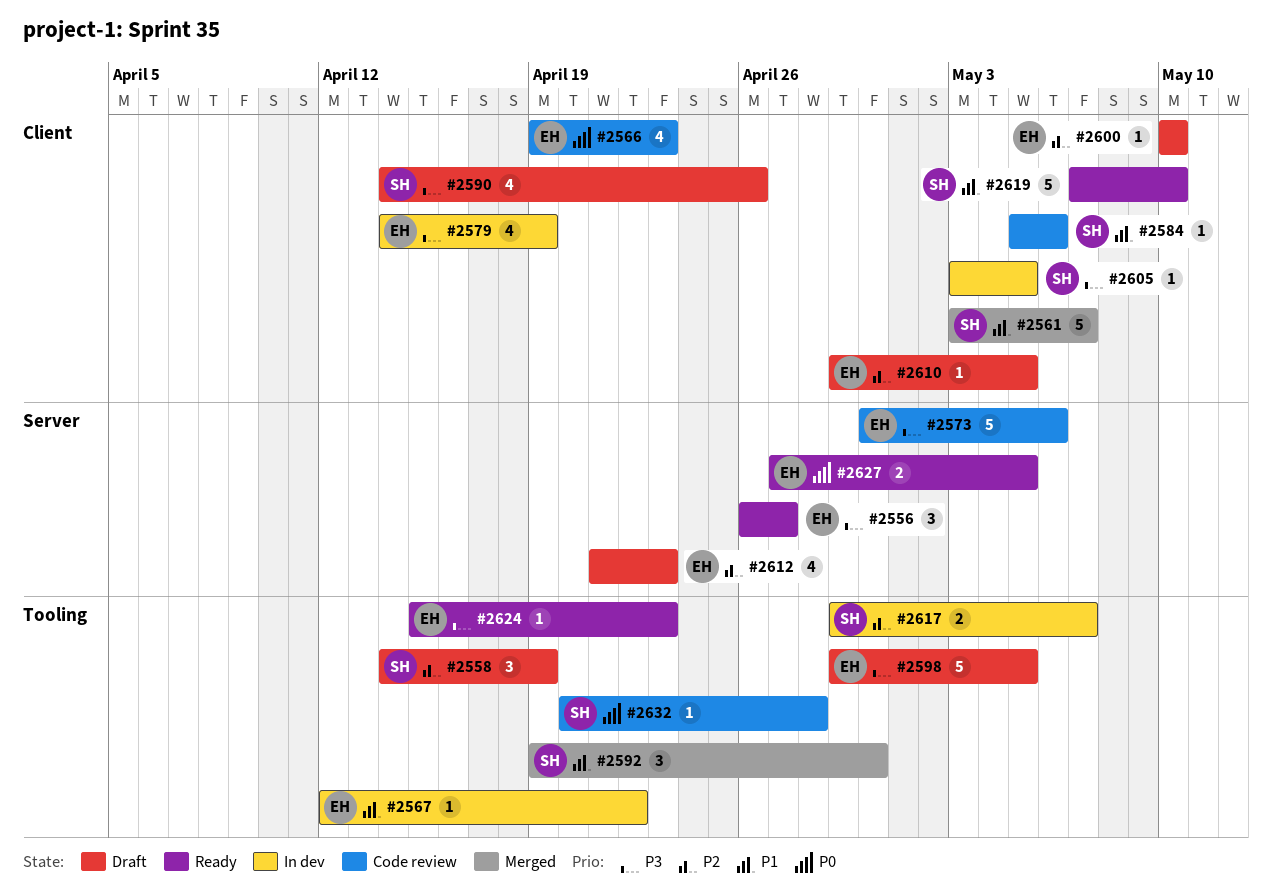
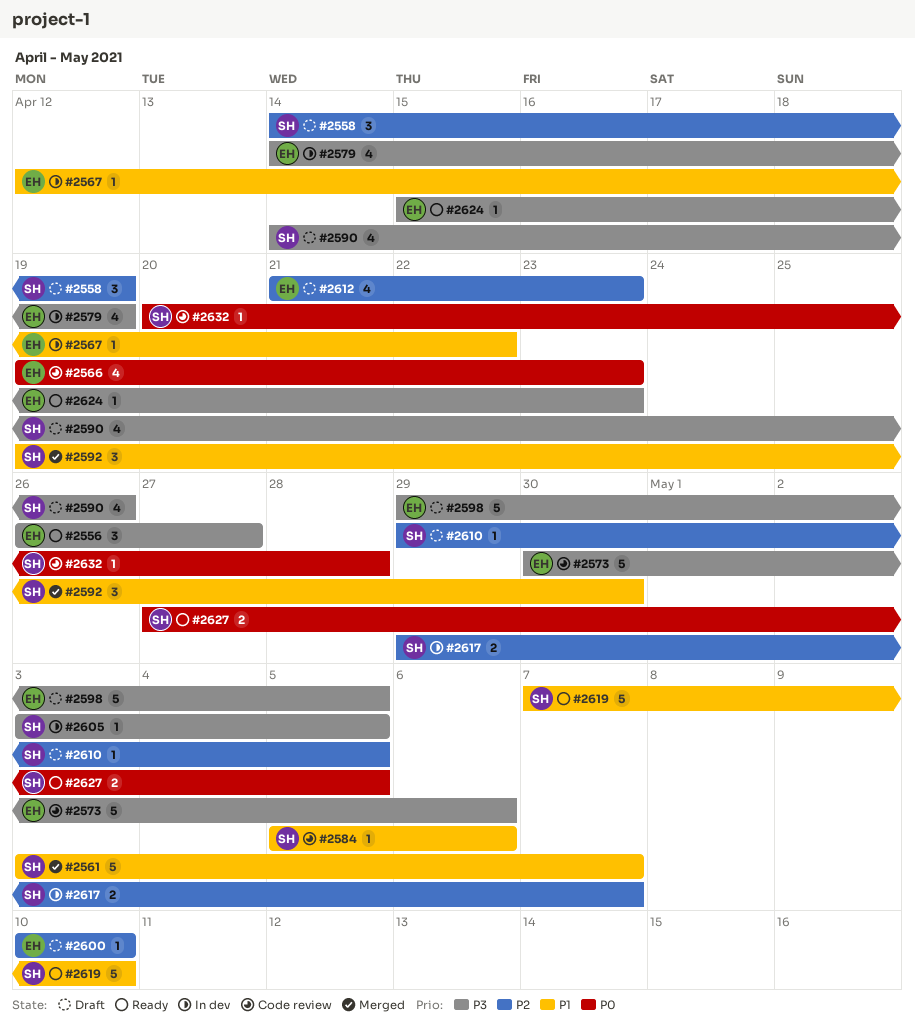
#2610, owner: EH -> SH
#2627, owner: EH -> SH

